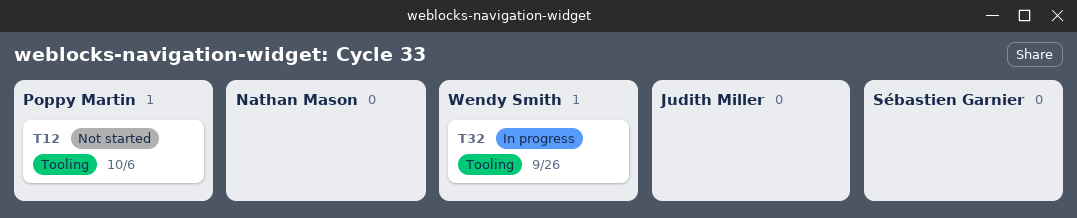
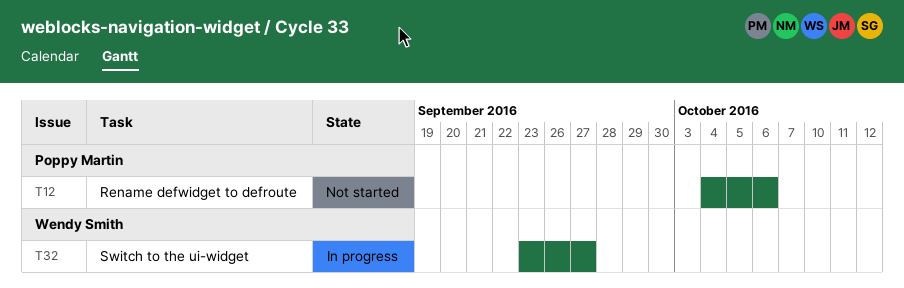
T32, due: Sep 26 -> Sep 27

